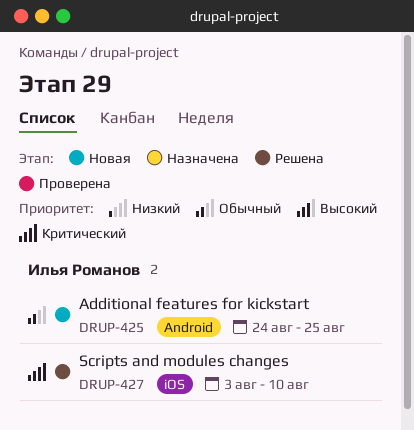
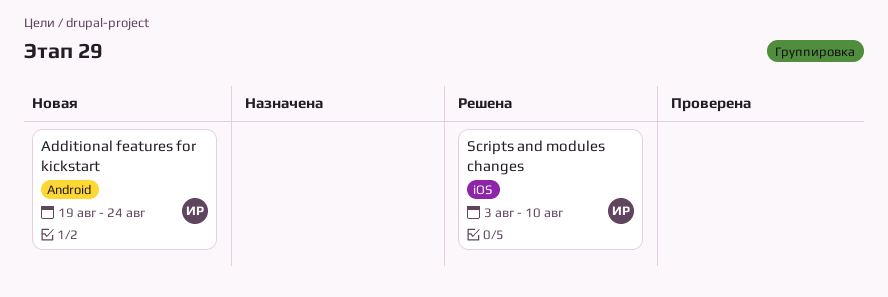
Additional features for kickstart, start: Aug 24 -> Aug 19
Additional features for kickstart, due: Aug 25 -> Aug 24

